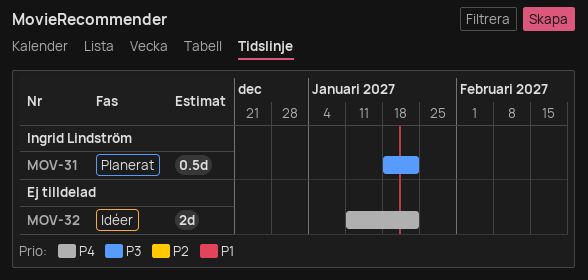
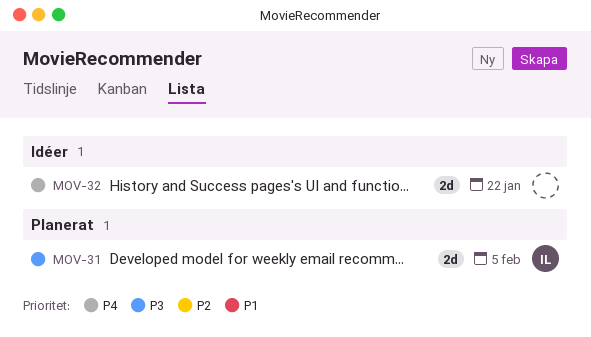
MOV-31, estimate: 0.5d -> 2d
MOV-31, due: Jan 22 -> Feb 5

